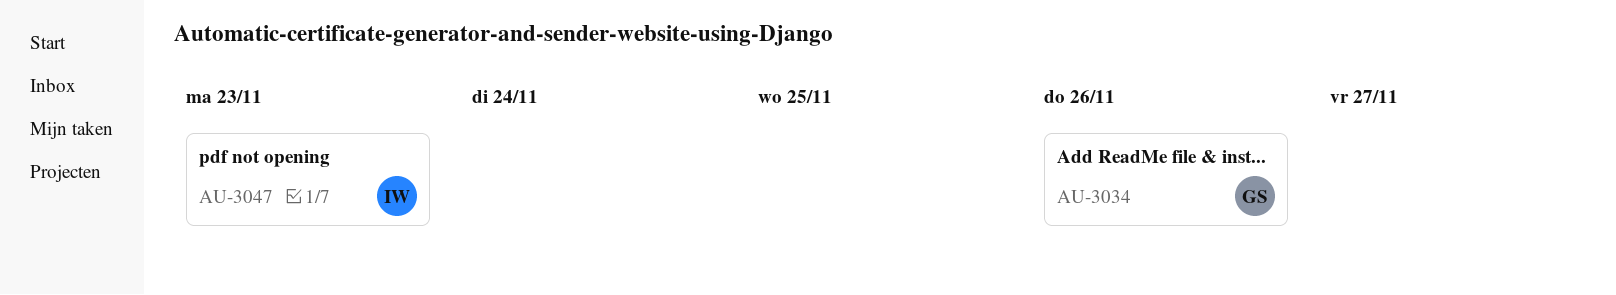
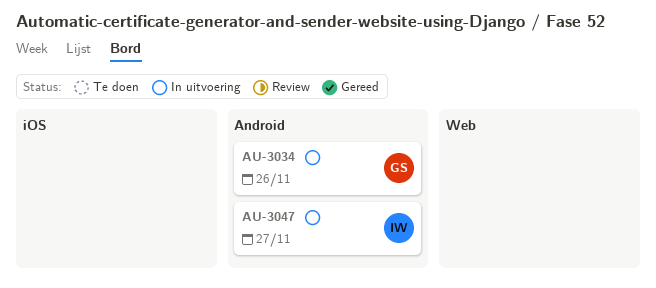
AU-3047, due: Nov 23 -> Nov 27

